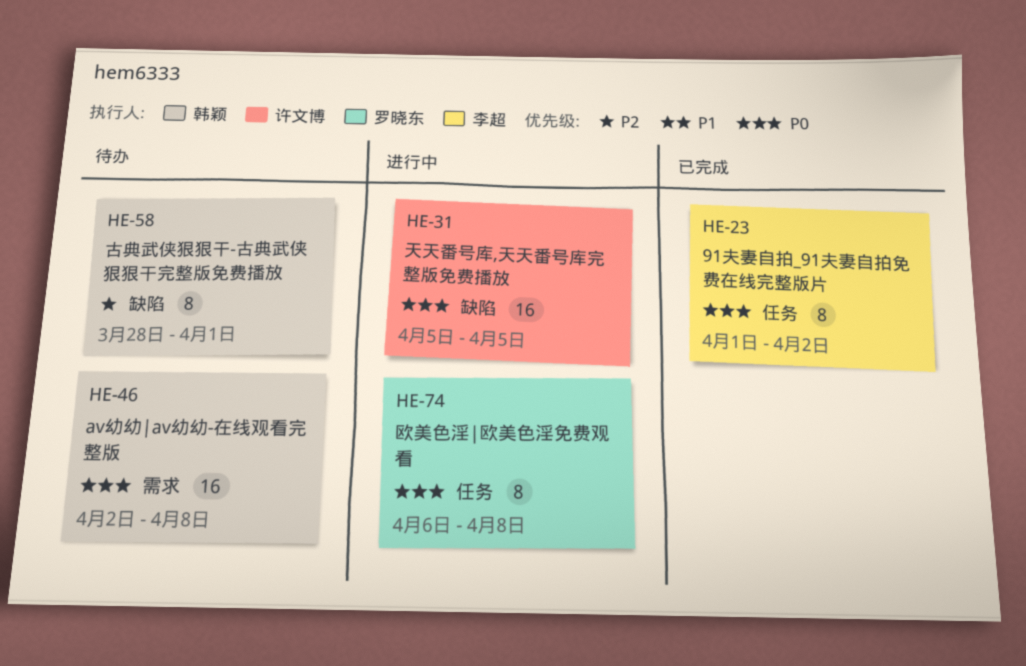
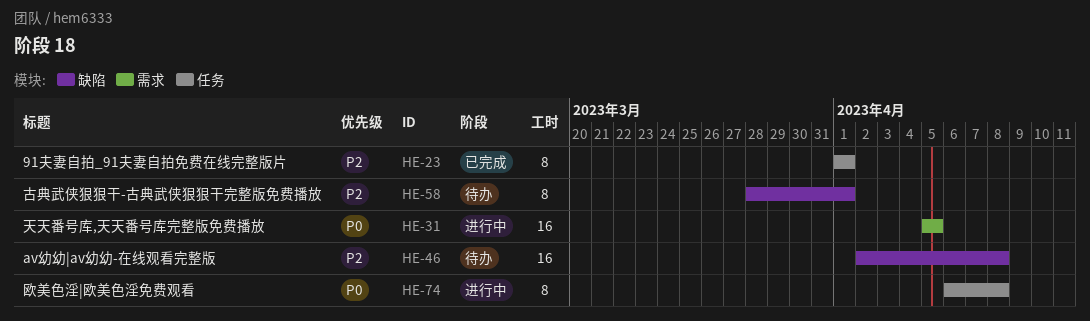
HE-23, priority: P0 -> P2
HE-23, due: Apr 2 -> Apr 1
HE-31, label: 缺陷 -> 需求
HE-46, priority: P0 -> P2
HE-46, label: 需求 -> 缺陷

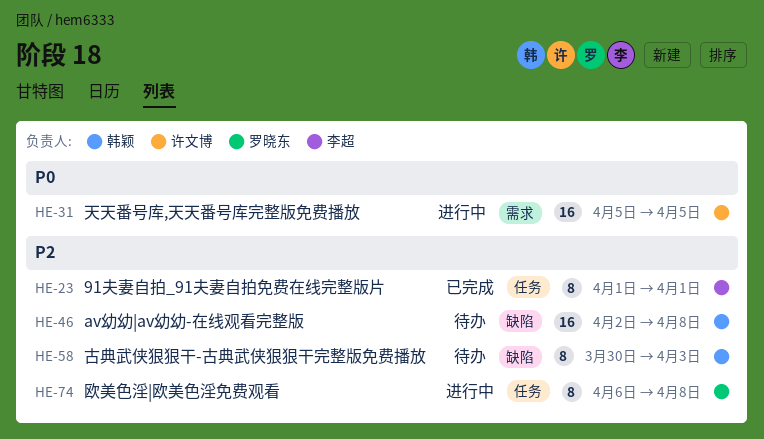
HE-58, start: Mar 28 -> Mar 30
HE-58, due: Apr 1 -> Apr 3
HE-74, priority: P0 -> P2

